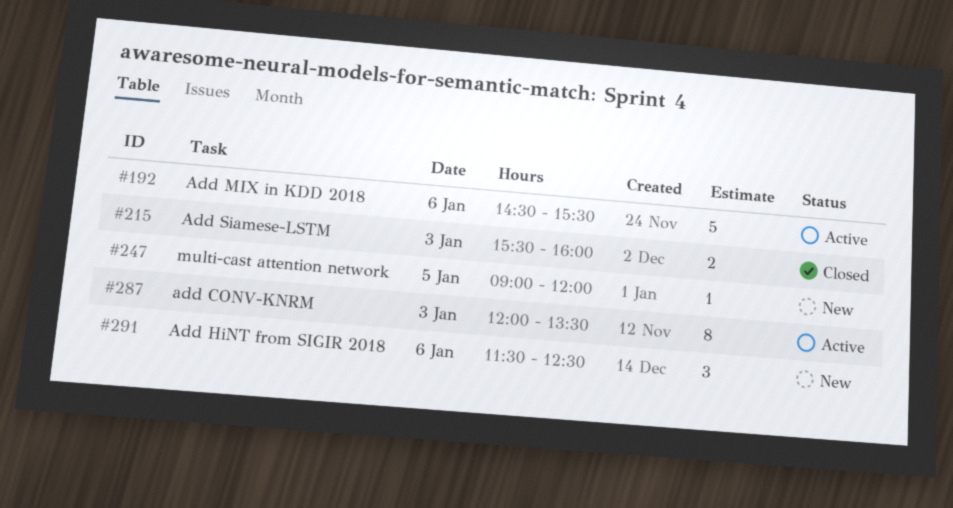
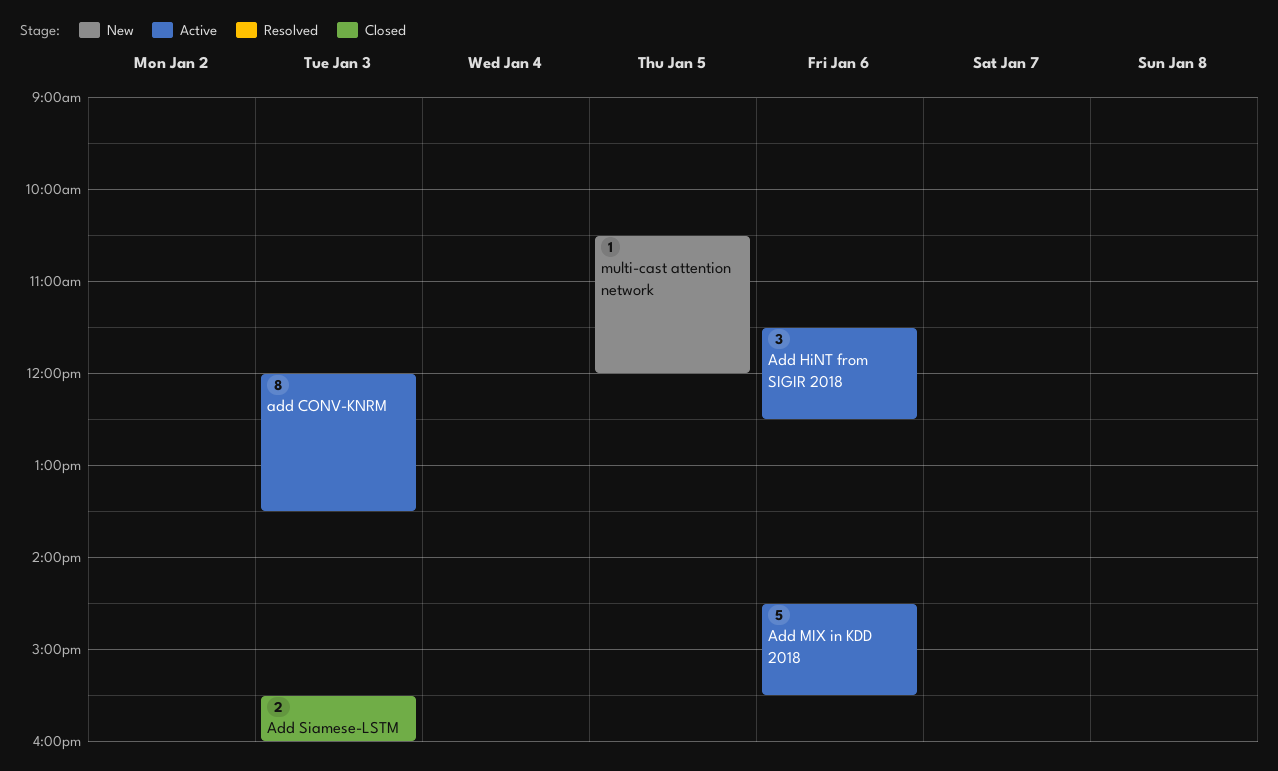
Add HiNT from SIGIR 2018, status: New -> Active
multi-cast attention network, begins: 09:00 -> 10:30

